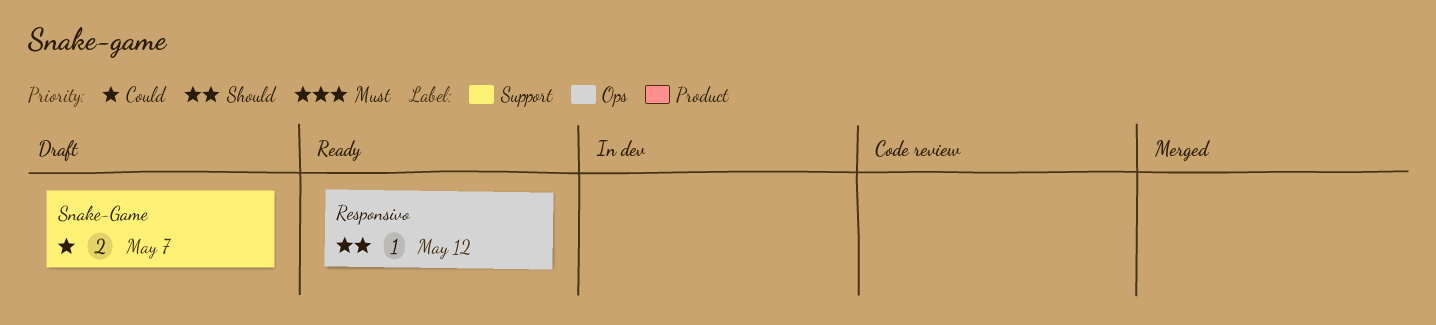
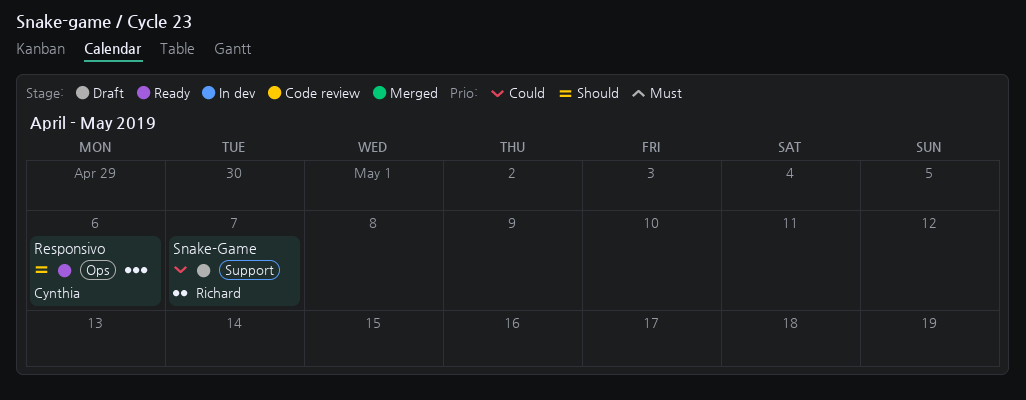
Responsivo, estimate: 1 -> 3
Responsivo, due: May 12 -> May 6

